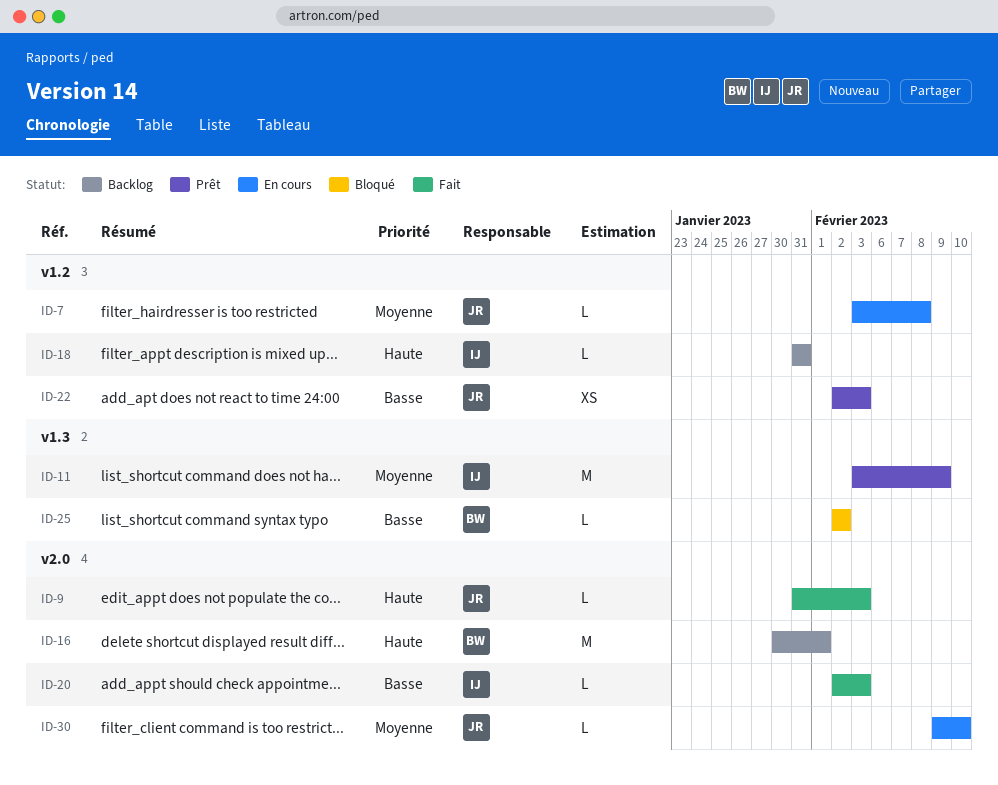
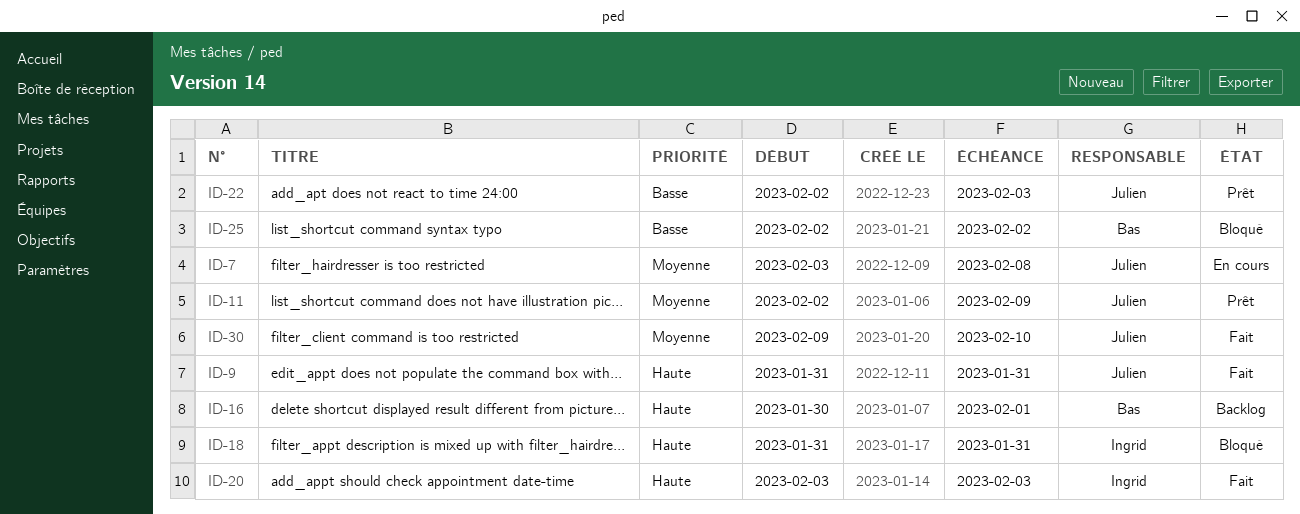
ID-9, due: Feb 3 -> Jan 31
ID-11, owner: Ingrid -> Julien
ID-11, start: Feb 3 -> Feb 2
ID-18, status: Backlog -> Bloqué
ID-20, priority: Basse -> Haute
ID-20, start: Feb 2 -> Feb 3
ID-30, status: En cours -> Fait

